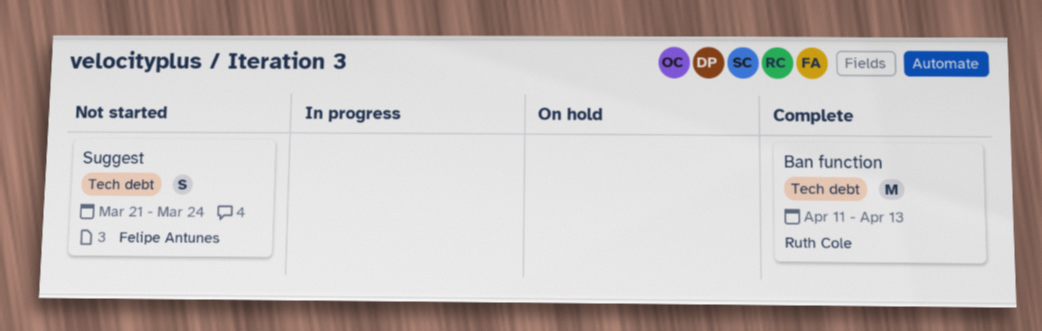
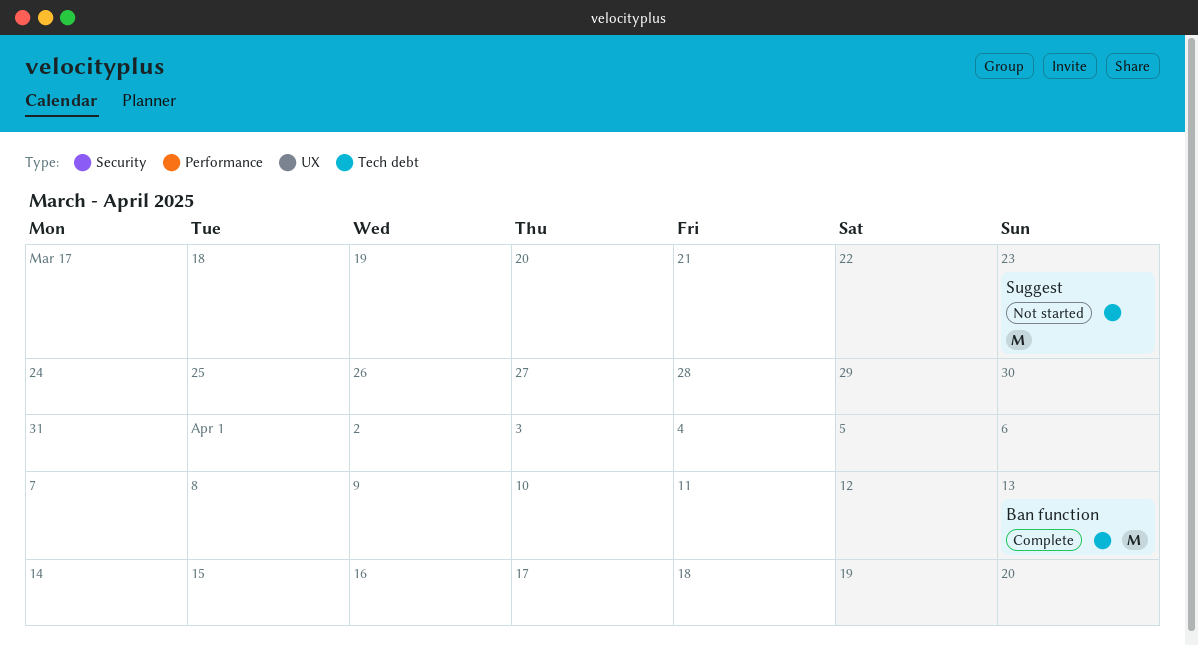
Suggest, estimate: S -> M
Suggest, due: Mar 24 -> Mar 23

